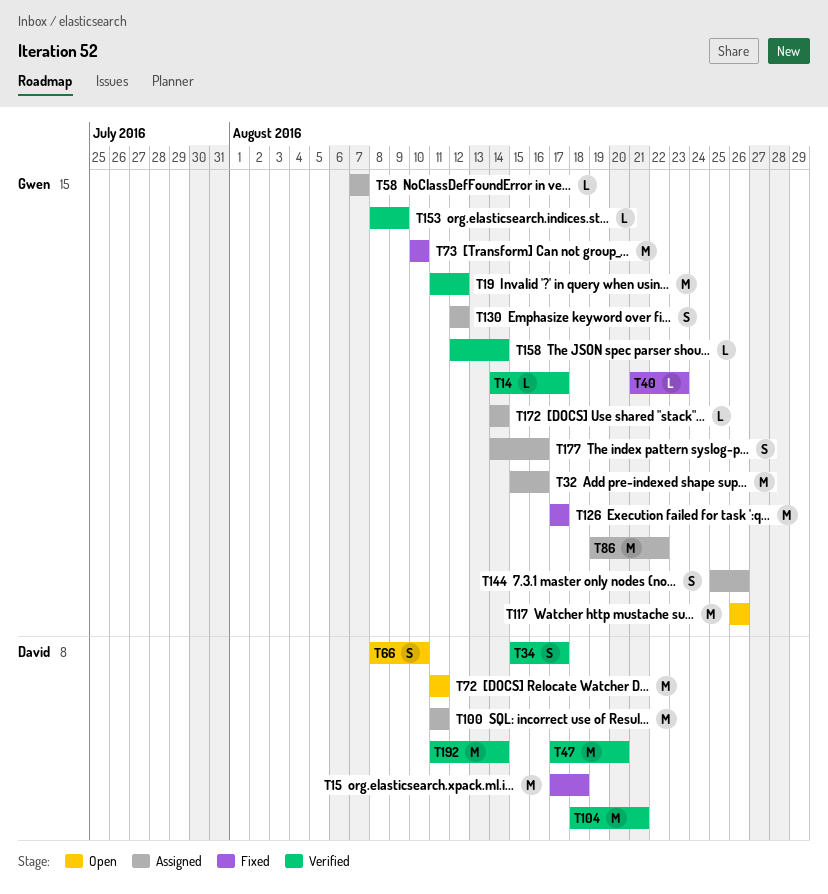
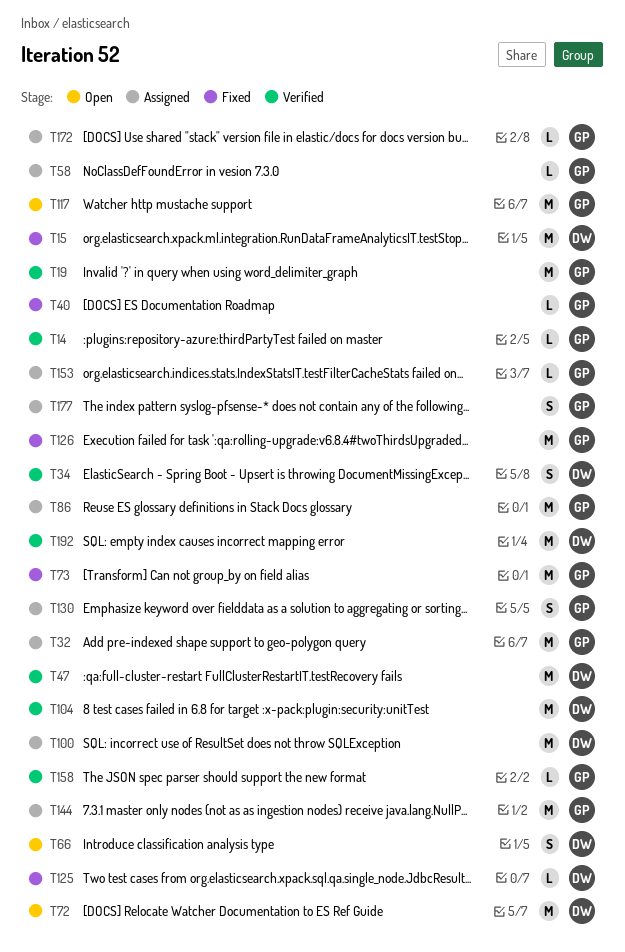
T125: none -> present
T144, estimate: S -> M
T153, status: Verified -> Assigned

